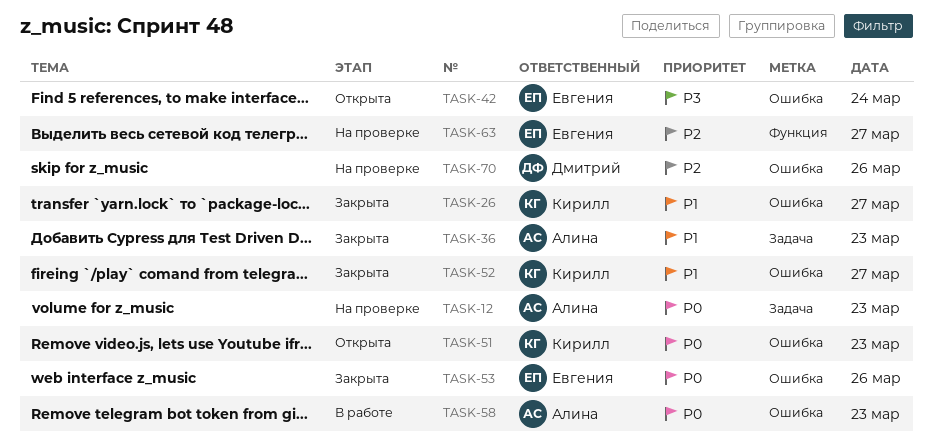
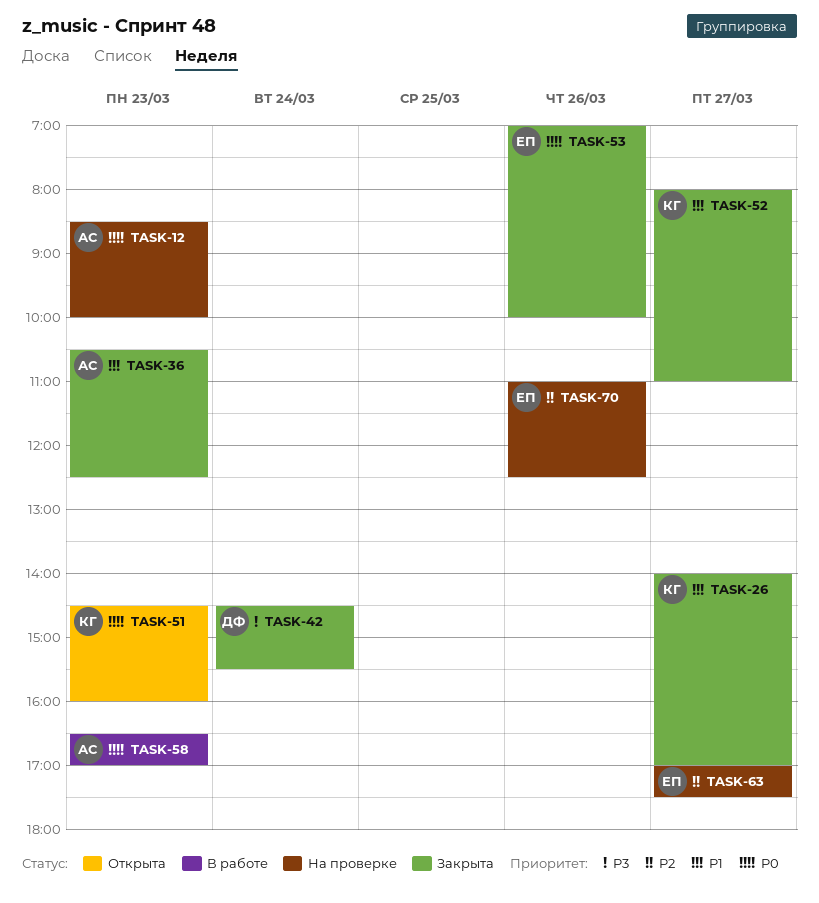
TASK-42, status: Открыта -> Закрыта
TASK-42, owner: Евгения -> Дмитрий
TASK-70, owner: Дмитрий -> Евгения

